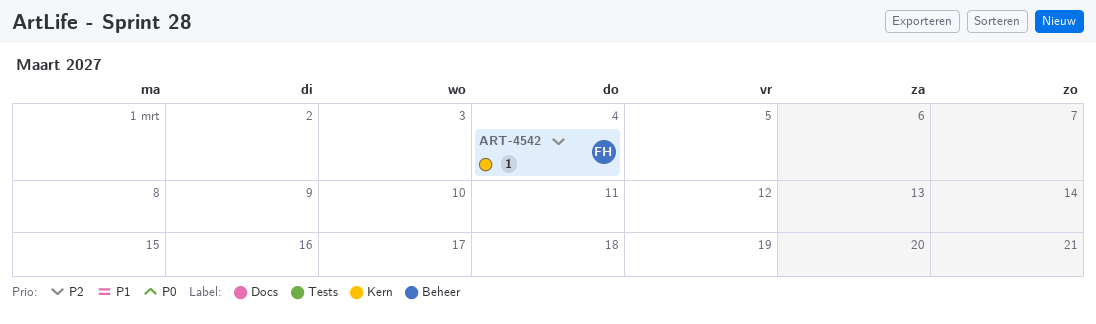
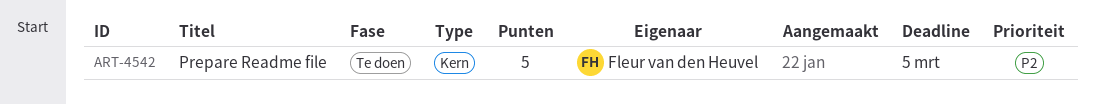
ART-4542, estimate: 1 -> 5
ART-4542, due: Mar 4 -> Mar 5

